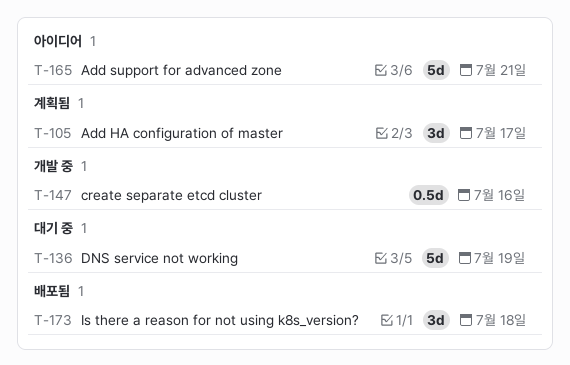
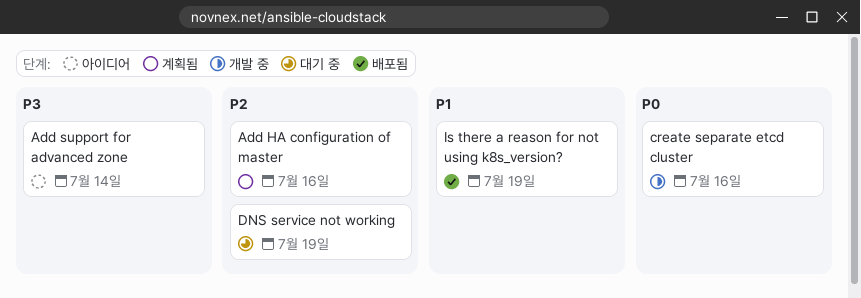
Add HA configuration of master, due: Jul 17 -> Jul 16
Add support for advanced zone, due: Jul 21 -> Jul 14
Is there a reason for not using k8s_version?, due: Jul 18 -> Jul 19

